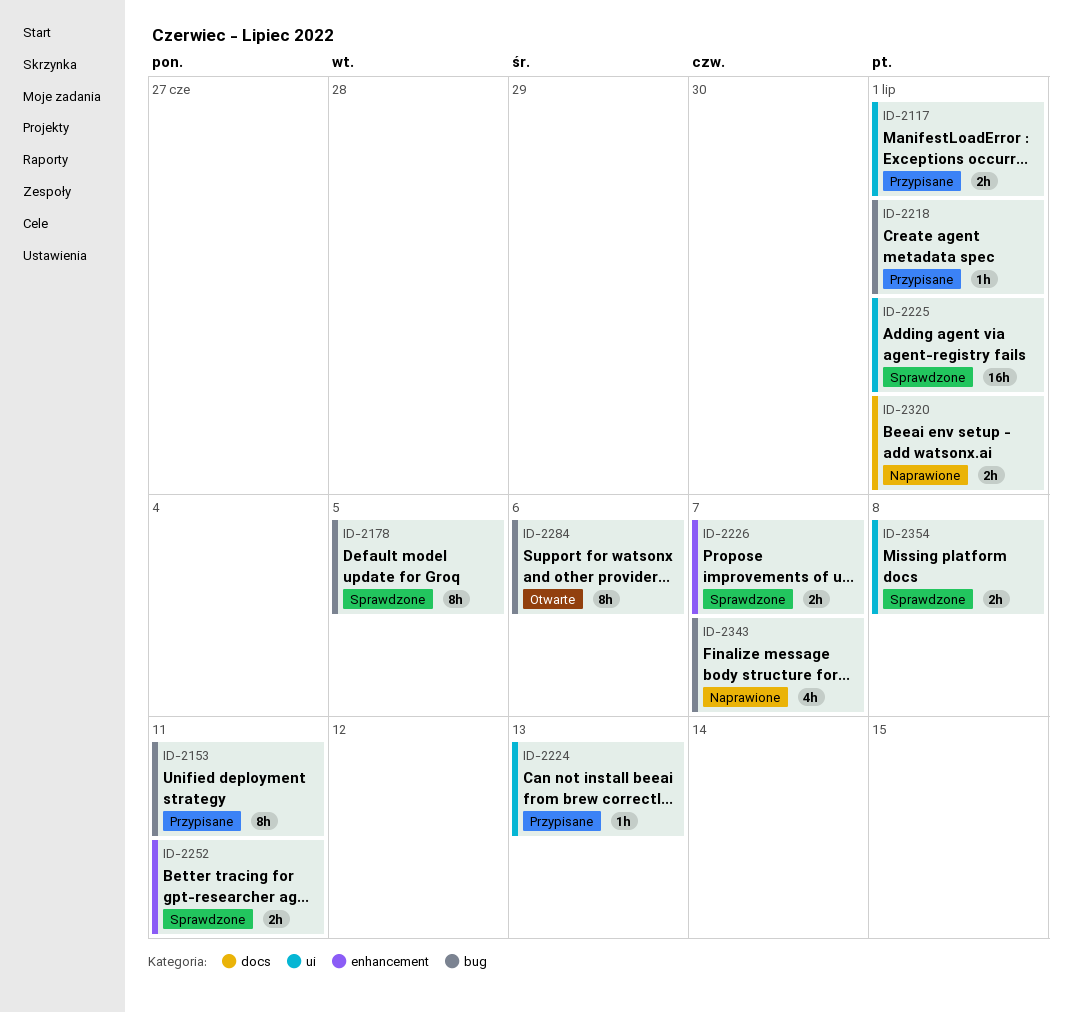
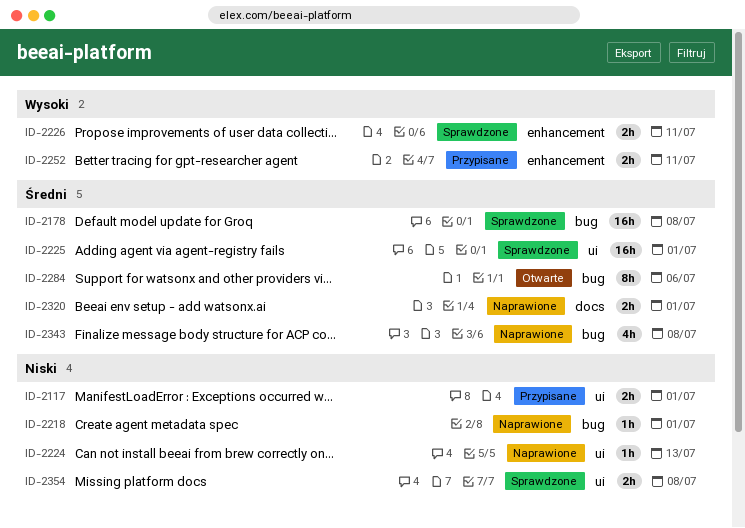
ID-2153: present -> none
ID-2178, estimate: 8h -> 16h
ID-2178, due: Jul 5 -> Jul 8
ID-2218, status: Przypisane -> Naprawione
ID-2224, status: Przypisane -> Naprawione
ID-2226, due: Jul 7 -> Jul 11
ID-2252, status: Sprawdzone -> Przypisane
ID-2343, due: Jul 7 -> Jul 8

